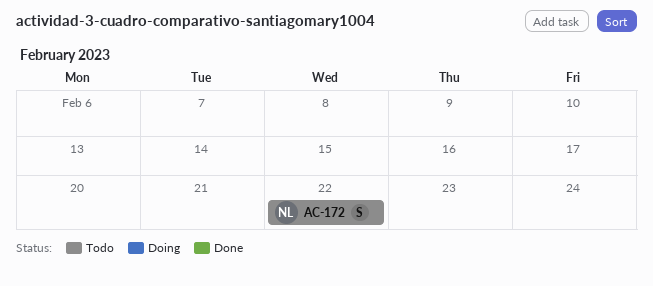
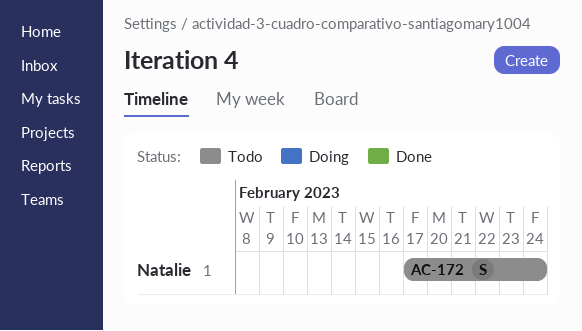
AC-172, start: Feb 22 -> Feb 17
AC-172, due: Feb 22 -> Feb 24

